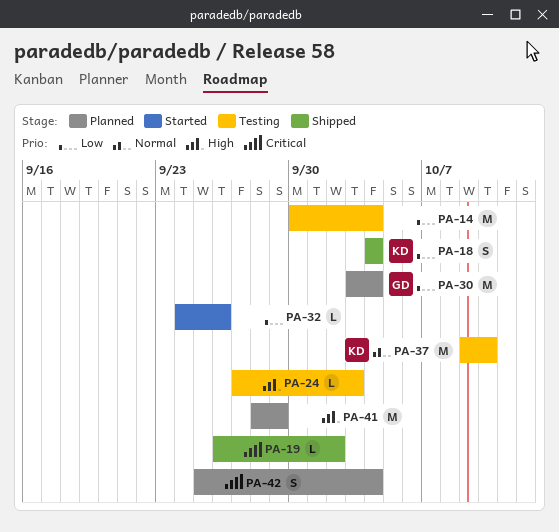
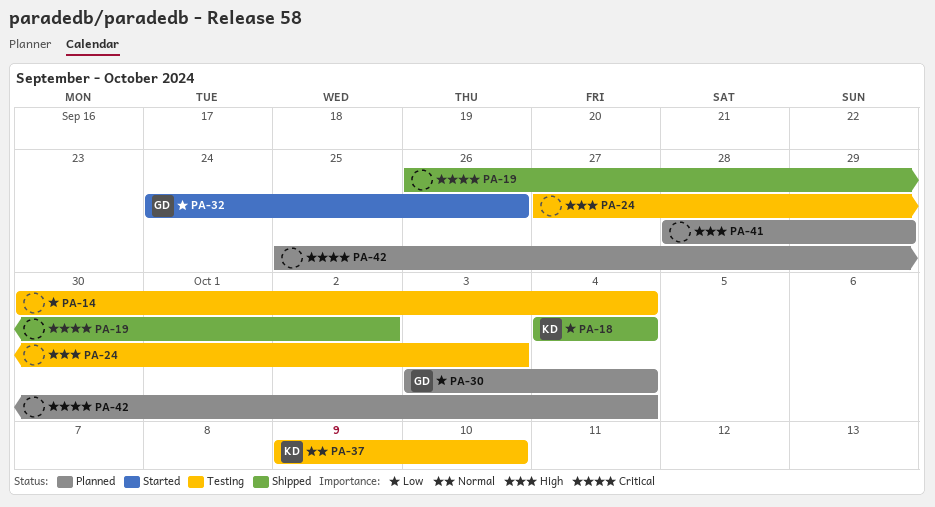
PA-32, owner: none -> GD

